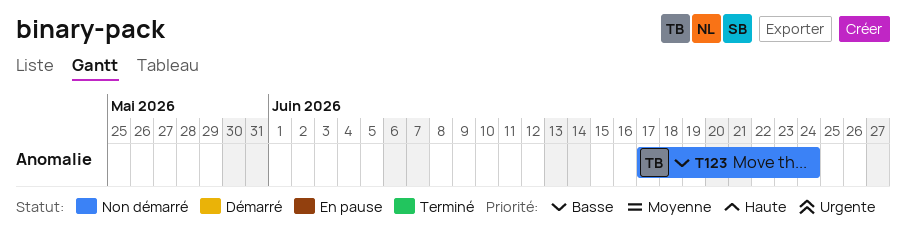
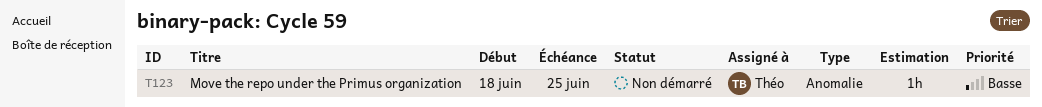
T123, start: Jun 17 -> Jun 18
T123, due: Jun 24 -> Jun 25

